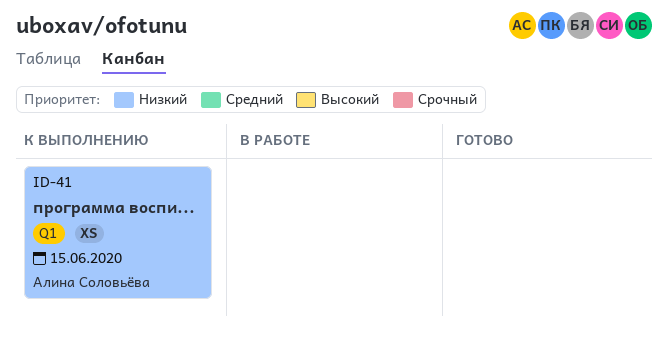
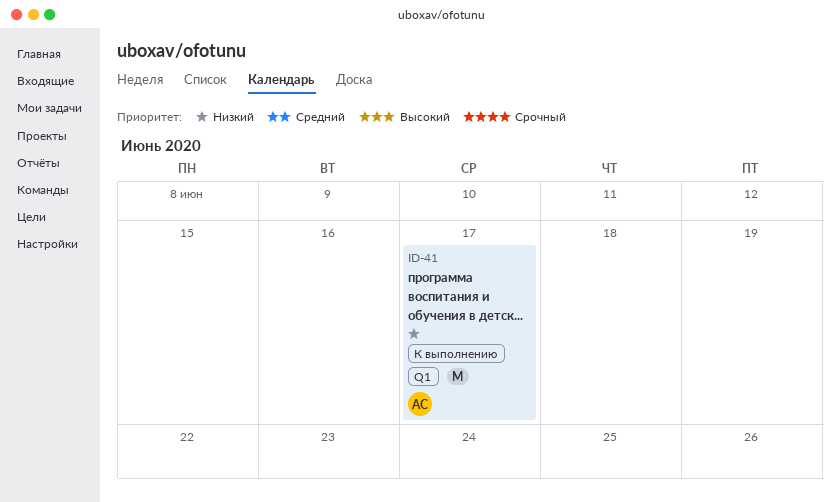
ID-41, estimate: XS -> M
ID-41, due: Jun 15 -> Jun 17

